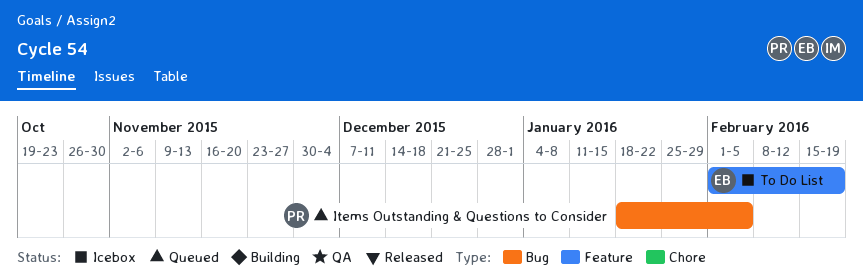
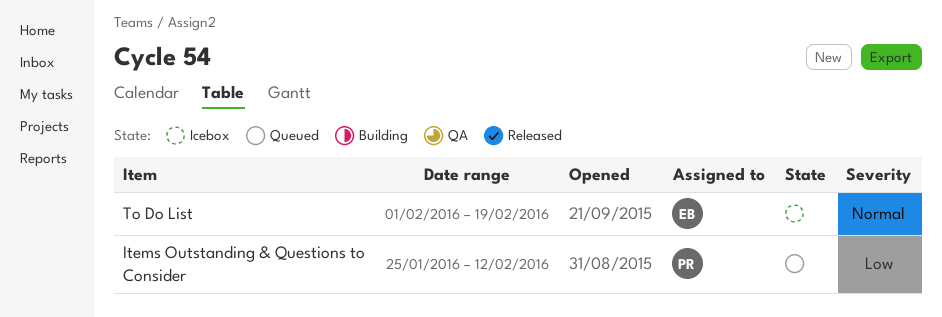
Items Outstanding & Questions to Consider, start: Jan 18 -> Jan 25
Items Outstanding & Questions to Consider, due: Feb 5 -> Feb 12

